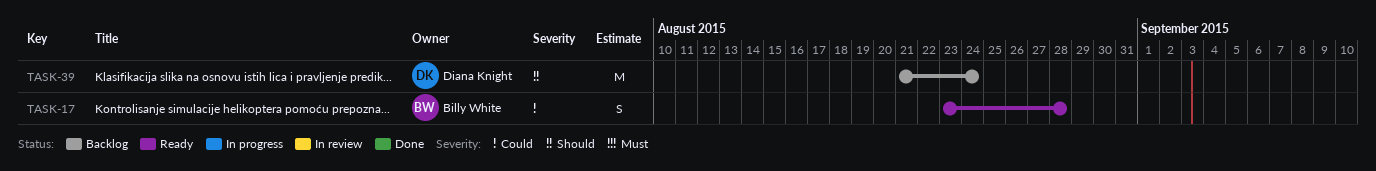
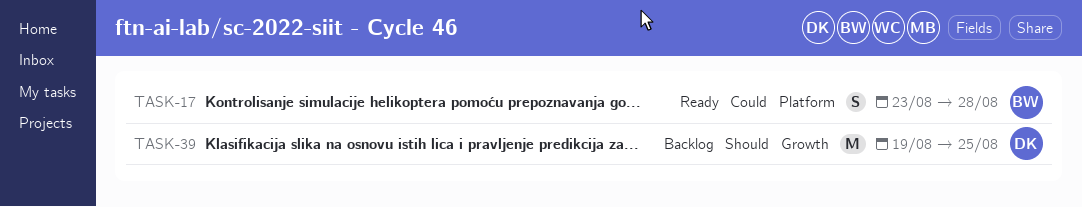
TASK-39, start: Aug 21 -> Aug 19
TASK-39, due: Aug 24 -> Aug 25

